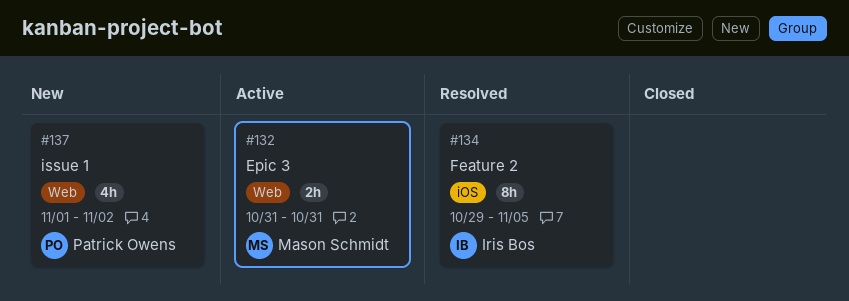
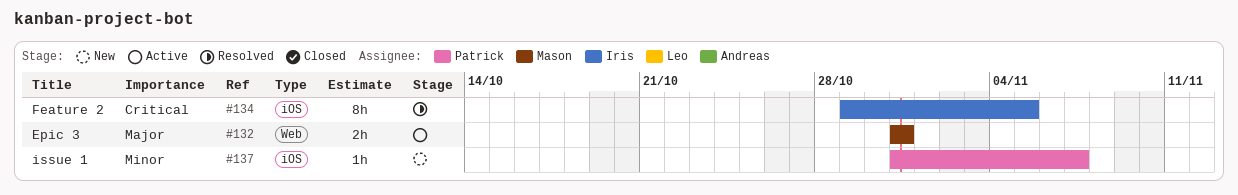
#137, label: Web -> iOS
#137, estimate: 4h -> 1h
#137, start: Nov 1 -> Oct 31
#137, due: Nov 2 -> Nov 7

